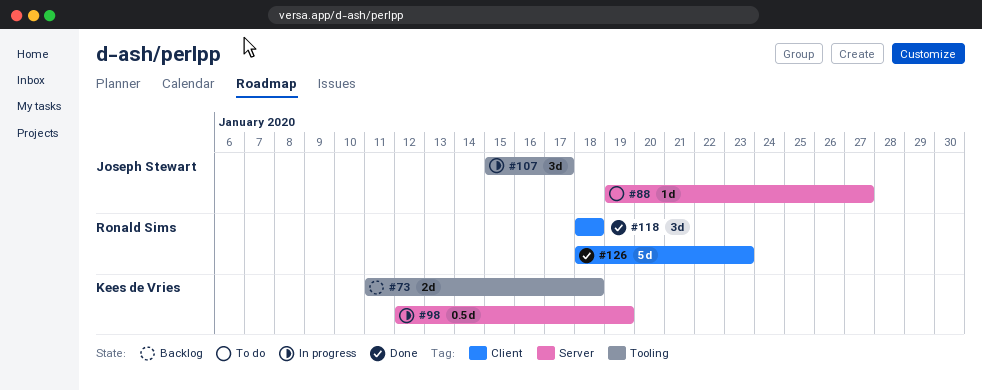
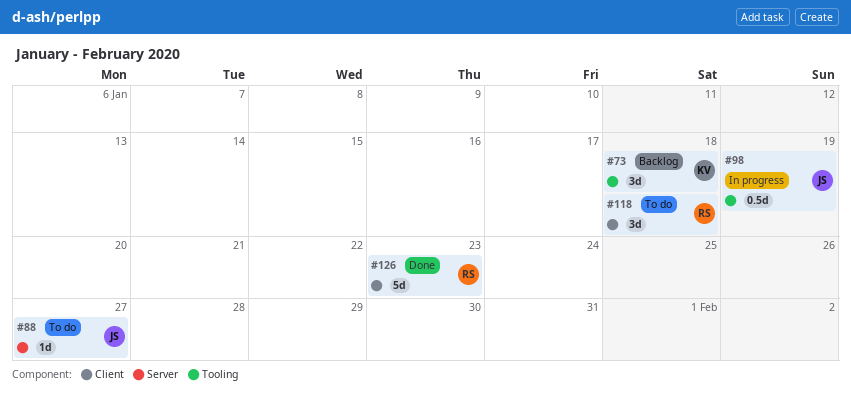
#73, estimate: 2d -> 3d
#98, owner: Kees de Vries -> Joseph Stewart
#98, label: Server -> Tooling
#107: present -> none
#118, status: Done -> To do

